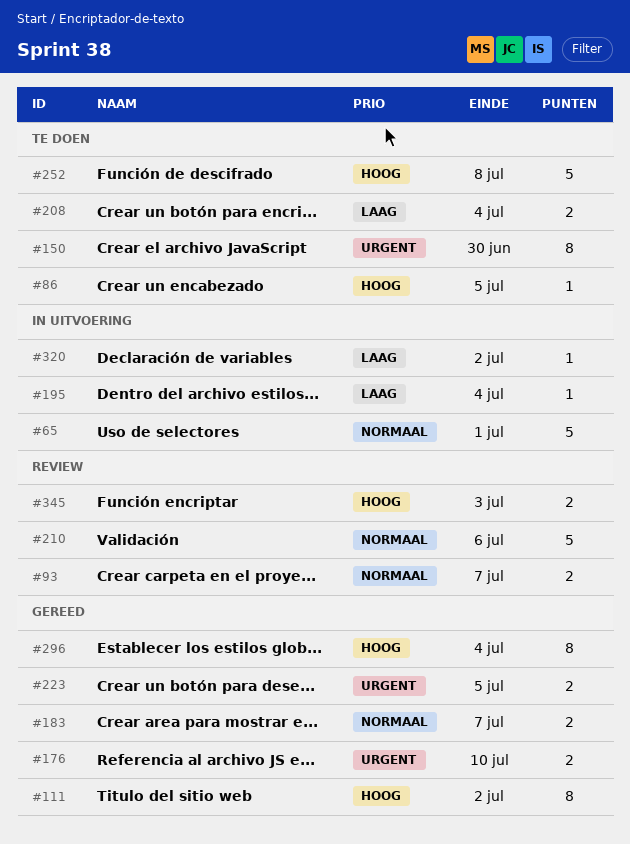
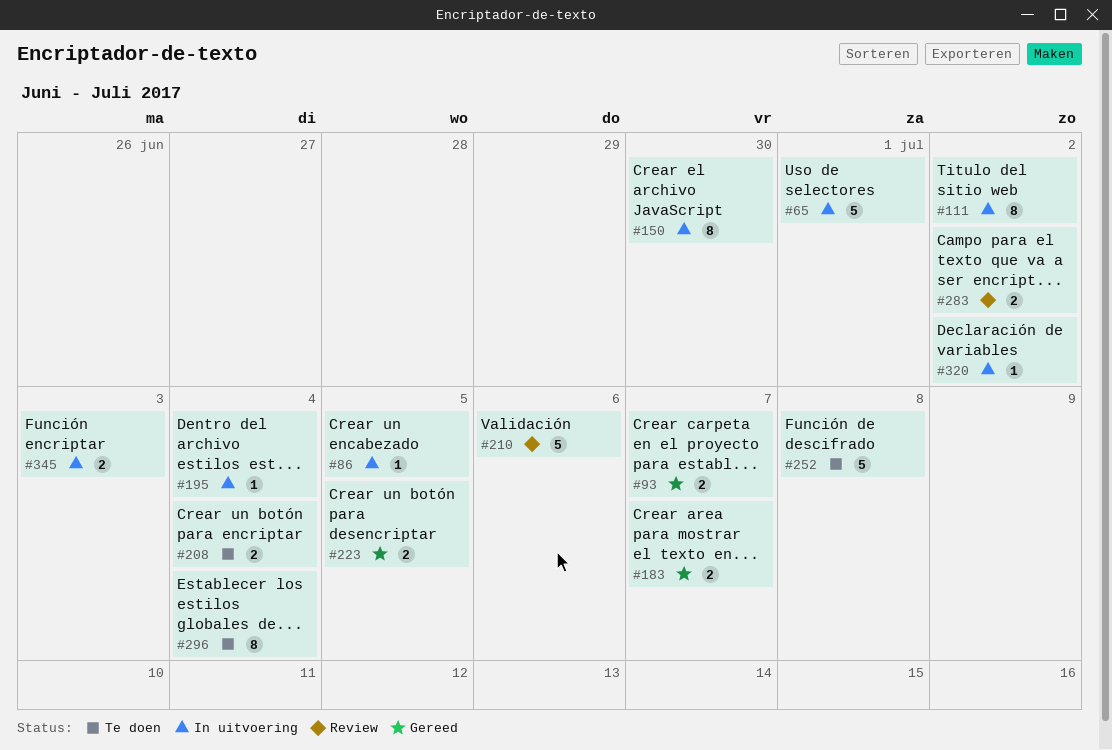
#86, status: Te doen -> In uitvoering
#93, status: Review -> Gereed
#111, status: Gereed -> In uitvoering
#150, status: Te doen -> In uitvoering
#176: present -> none
#283: none -> present
#296, status: Gereed -> Te doen
#345, status: Review -> In uitvoering

